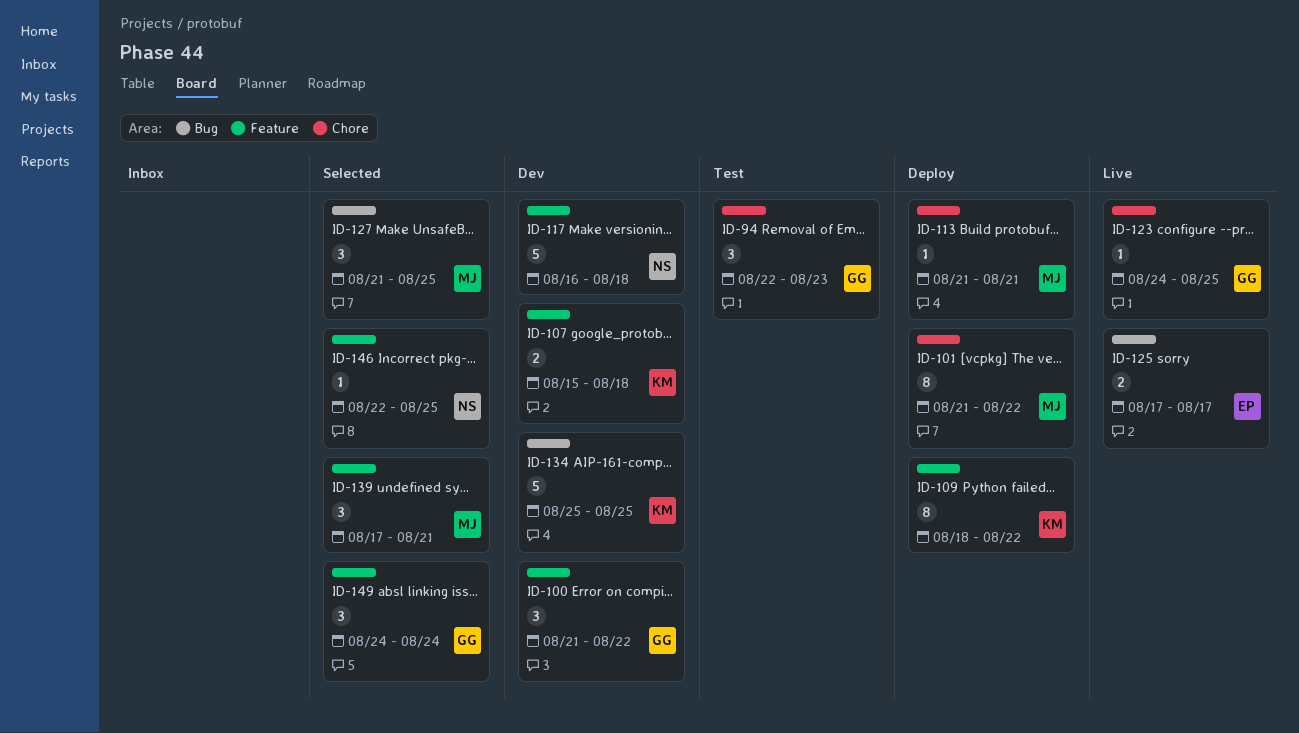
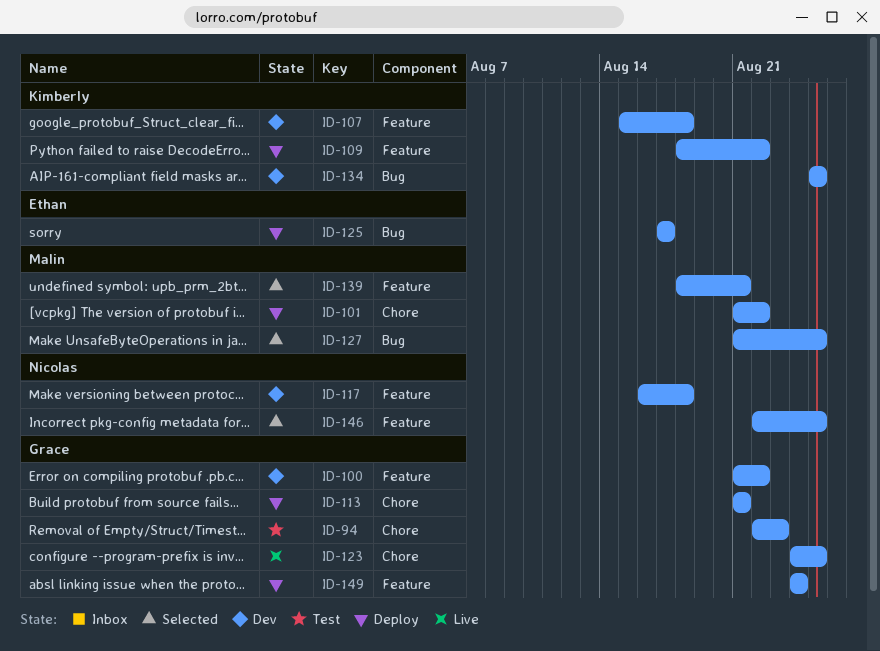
ID-113, owner: Malin -> Grace
ID-125, status: Live -> Deploy
ID-139, start: Aug 17 -> Aug 18
ID-149, status: Selected -> Deploy

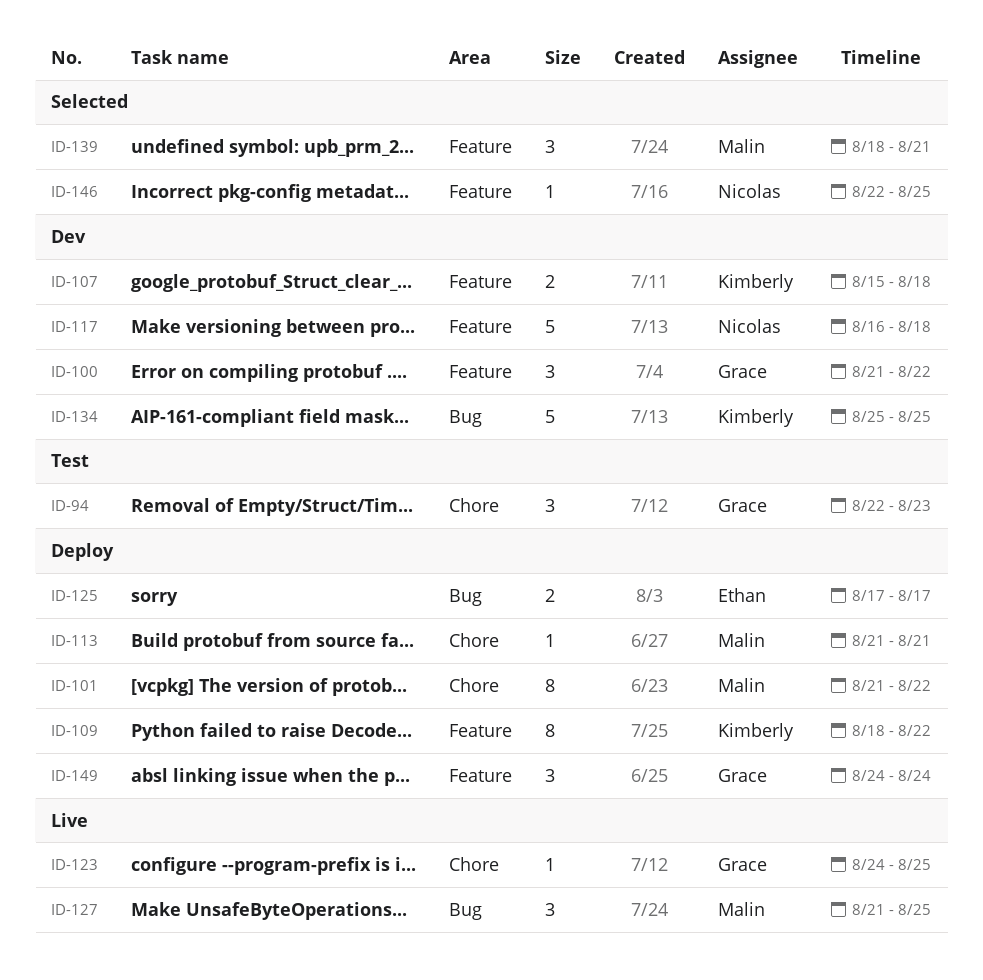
ID-113, owner: Grace -> Malin
ID-127, status: Selected -> Live

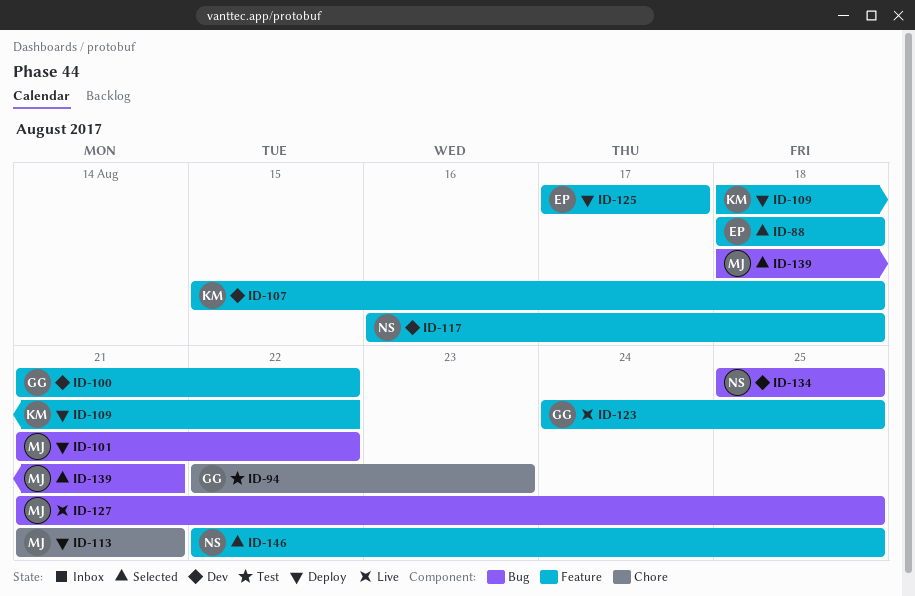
ID-88: none -> present
ID-101, label: Chore -> Bug
ID-123, label: Chore -> Feature
ID-125, label: Bug -> Feature
ID-134, owner: Kimberly -> Nicolas
ID-139, label: Feature -> Bug
ID-149: present -> none

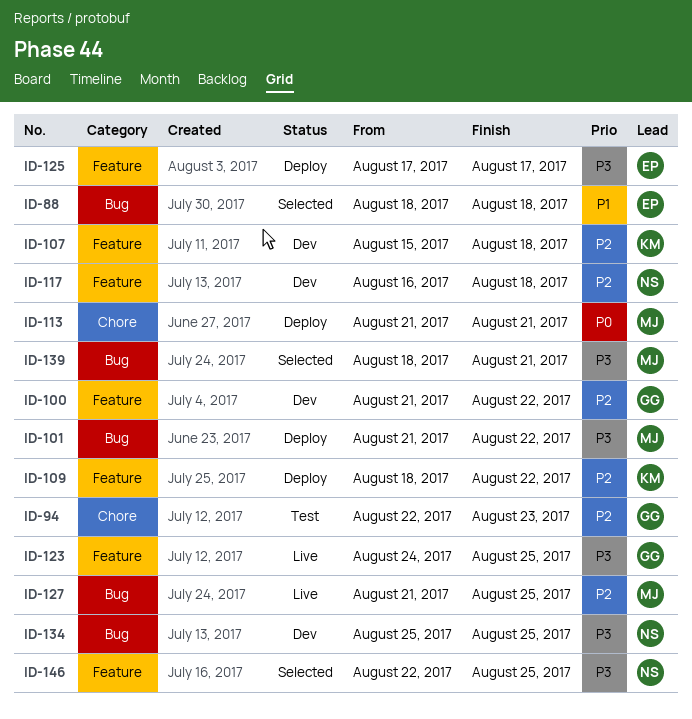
ID-88, label: Feature -> Bug

